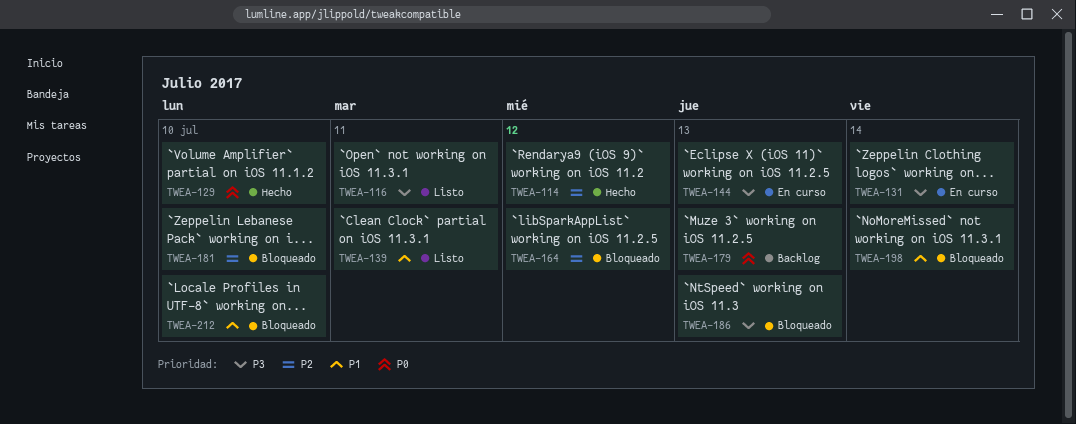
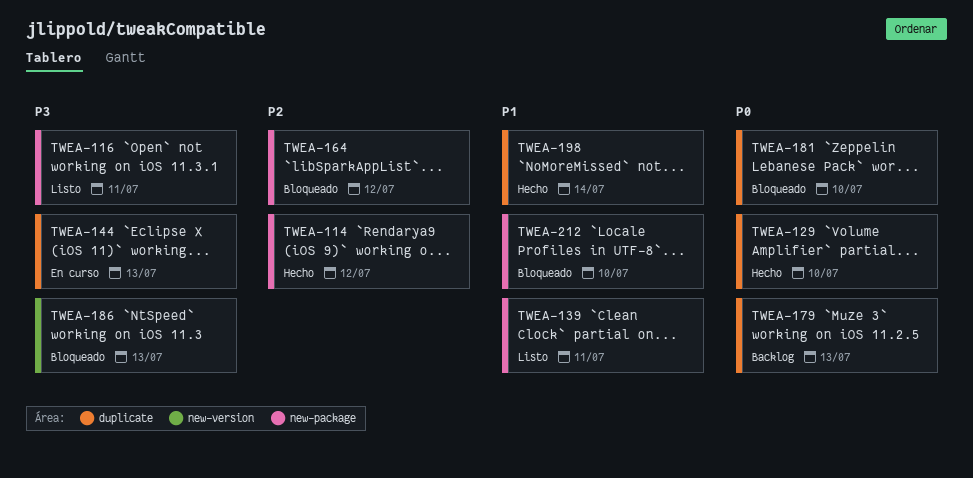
TWEA-131: present -> none
TWEA-181, priority: P2 -> P0
TWEA-198, status: Bloqueado -> Hecho

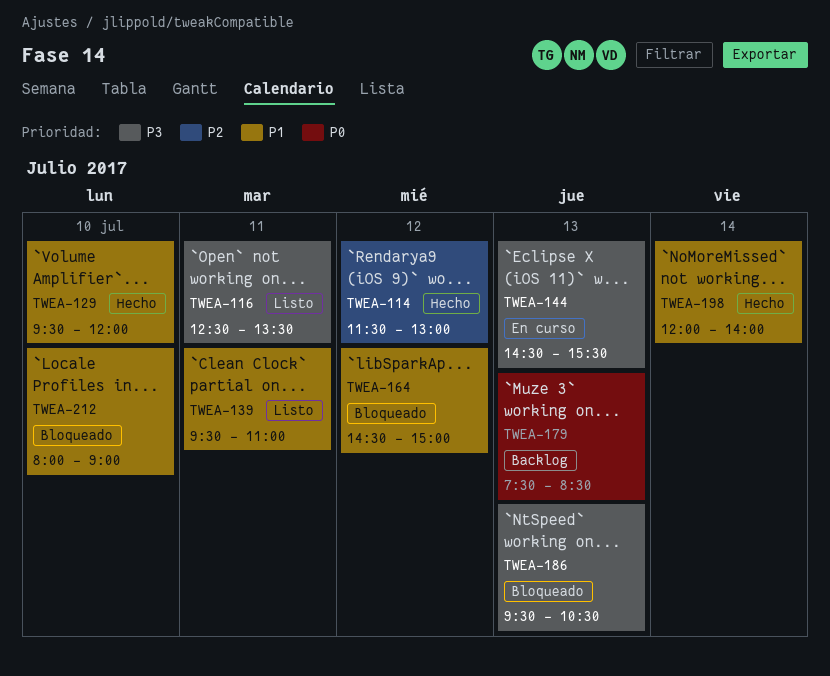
TWEA-129, priority: P0 -> P1
TWEA-164, priority: P2 -> P1
TWEA-181: present -> none

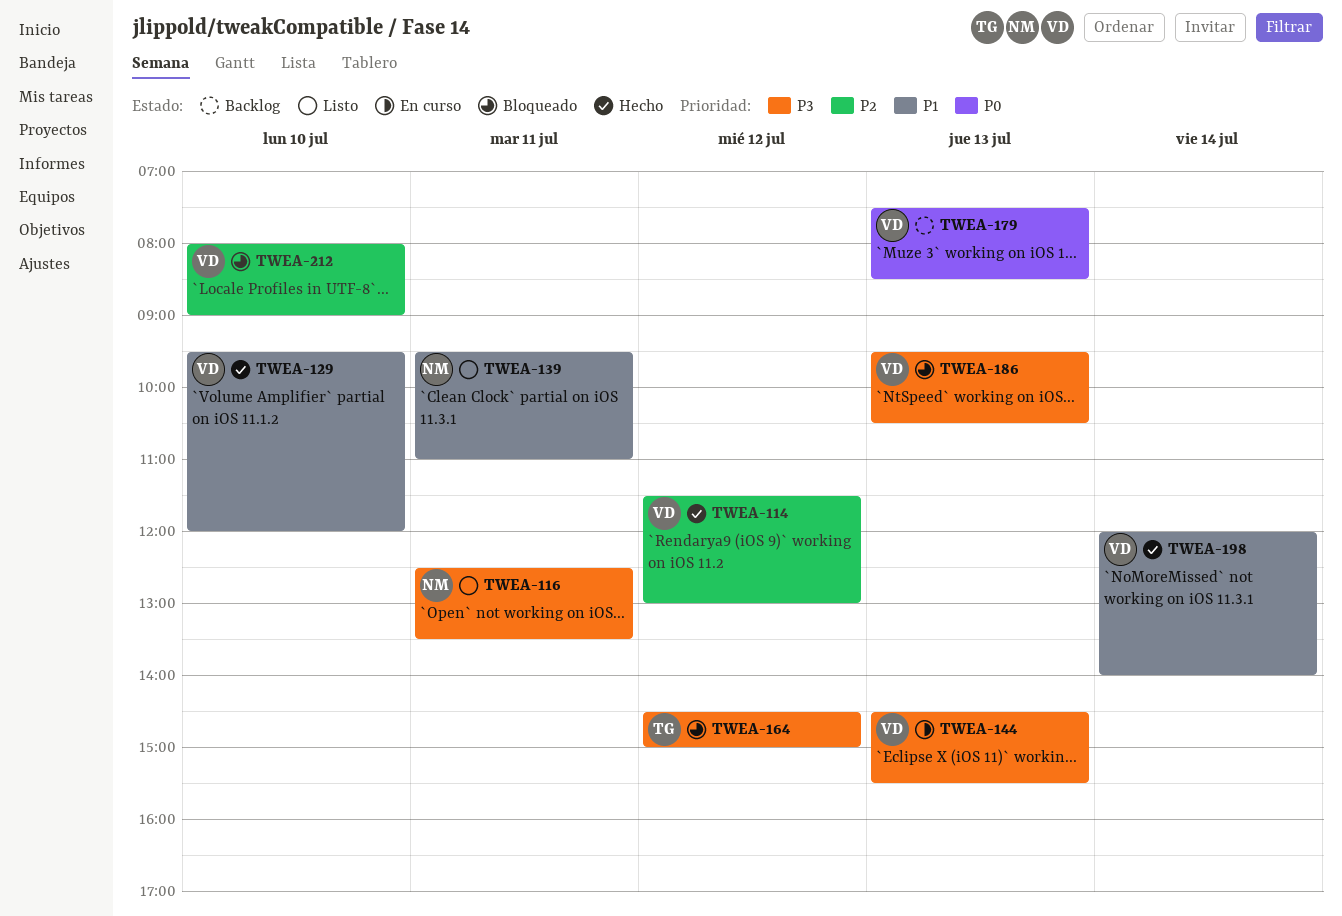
TWEA-164, priority: P1 -> P3
TWEA-212, priority: P1 -> P2

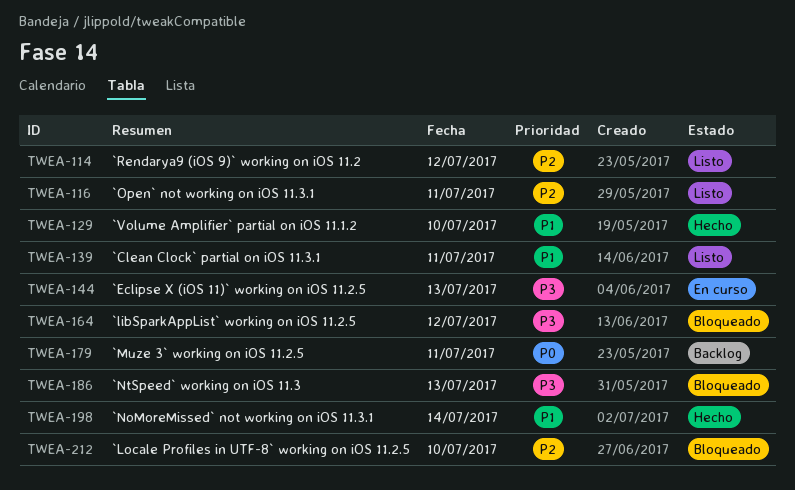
TWEA-114, status: Hecho -> Listo
TWEA-116, priority: P3 -> P2
TWEA-179, day: Jul 13 -> Jul 11

